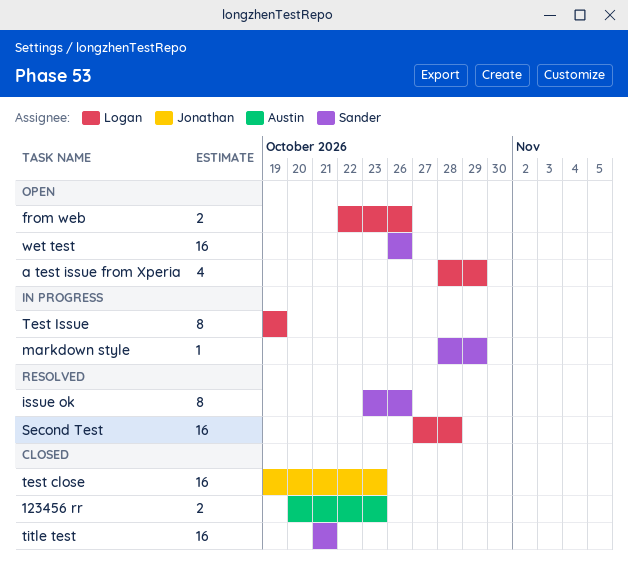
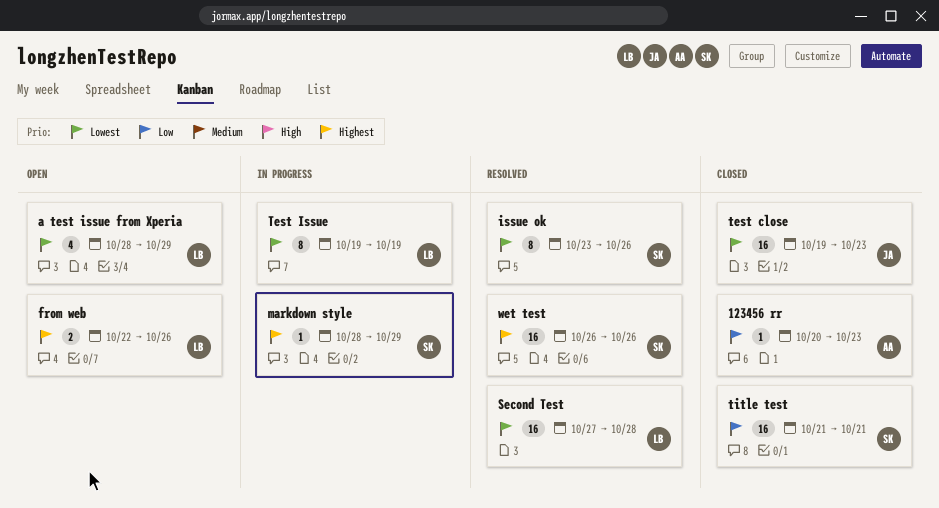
123456 rr, estimate: 2 -> 1
wet test, status: Open -> Resolved

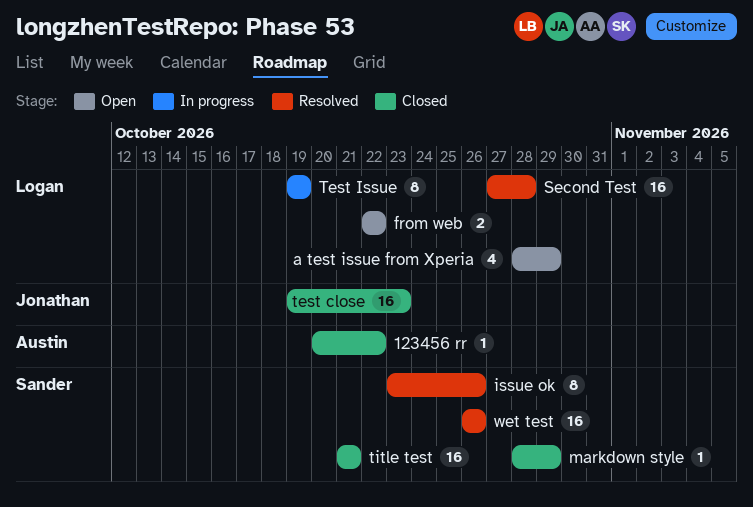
123456 rr, due: Oct 23 -> Oct 22
from web, due: Oct 26 -> Oct 22
markdown style, status: In progress -> Closed

